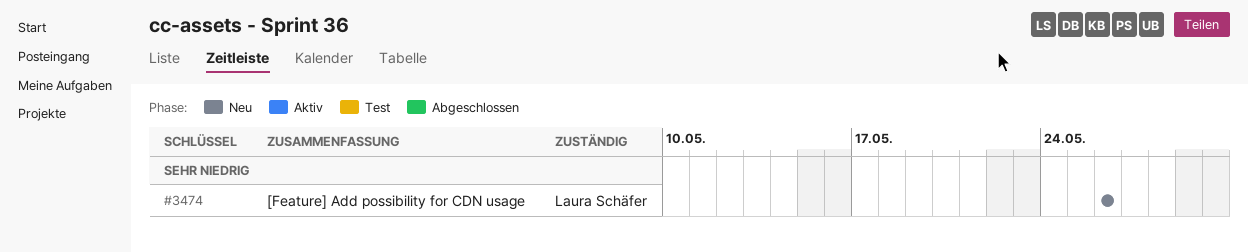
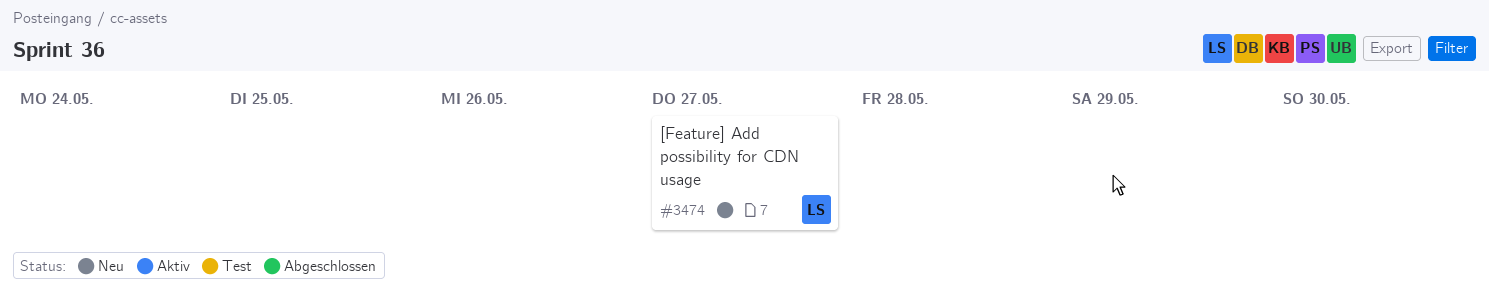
#3474, due: May 26 -> May 27

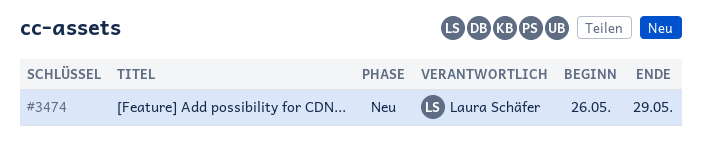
#3474, due: May 27 -> May 29

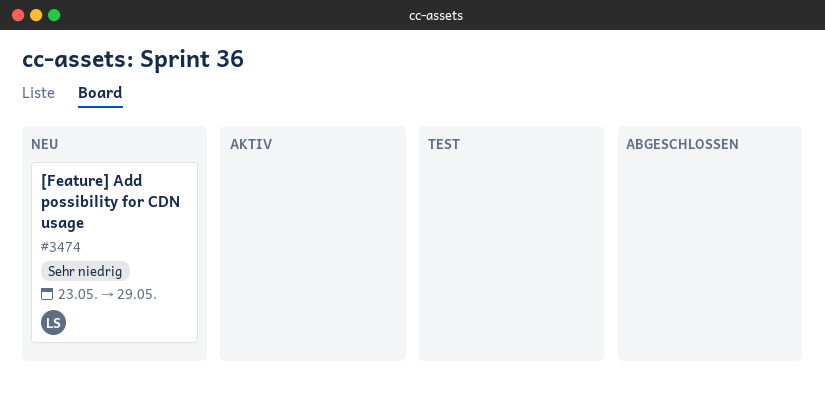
#3474, start: May 26 -> May 23

